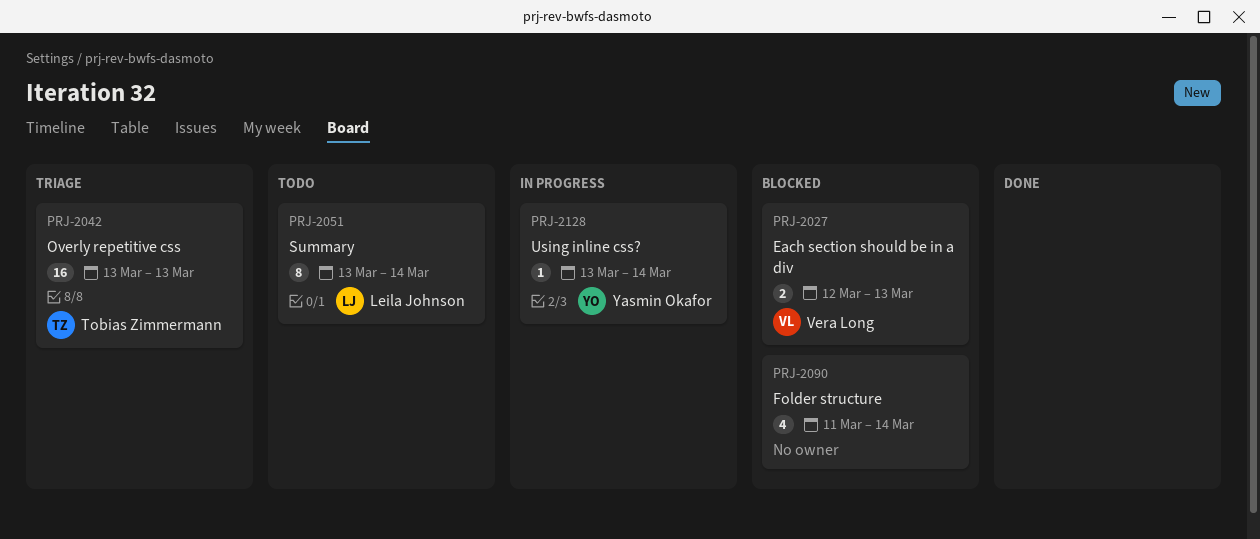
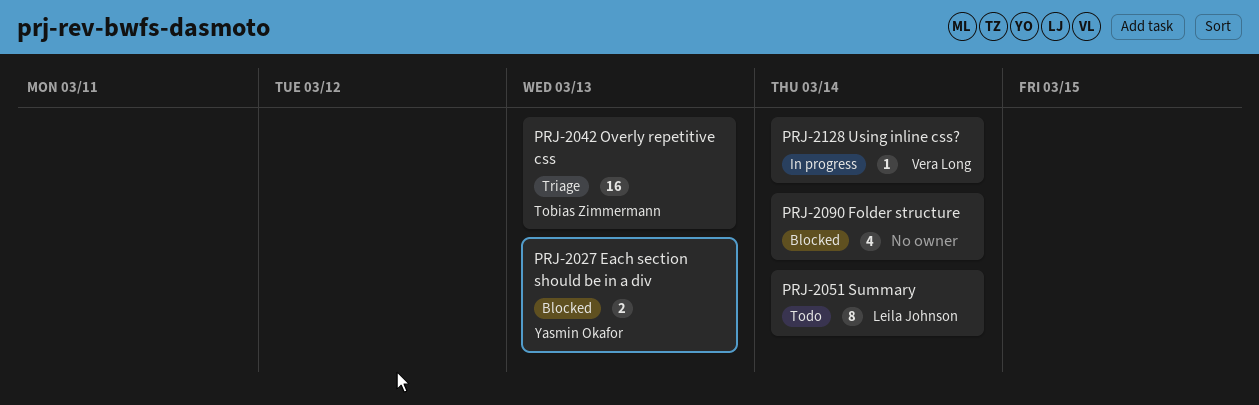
PRJ-2027, owner: Vera Long -> Yasmin Okafor
PRJ-2128, owner: Yasmin Okafor -> Vera Long

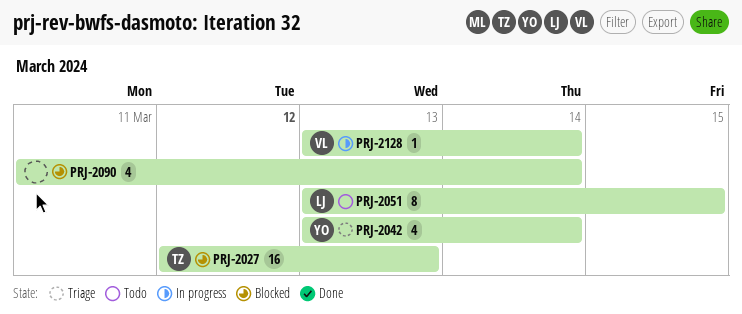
PRJ-2027, owner: Yasmin Okafor -> Tobias Zimmermann
PRJ-2027, estimate: 2 -> 16
PRJ-2042, owner: Tobias Zimmermann -> Yasmin Okafor
PRJ-2042, estimate: 16 -> 4
PRJ-2042, due: Mar 13 -> Mar 14
PRJ-2051, due: Mar 14 -> Mar 15

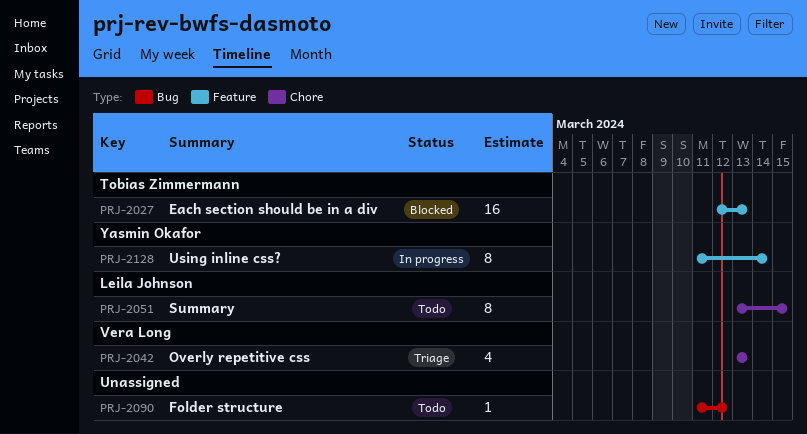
PRJ-2042, owner: Yasmin Okafor -> Vera Long
PRJ-2042, due: Mar 14 -> Mar 13
PRJ-2090, status: Blocked -> Todo
PRJ-2090, estimate: 4 -> 1
PRJ-2090, due: Mar 14 -> Mar 12
PRJ-2128, owner: Vera Long -> Yasmin Okafor
PRJ-2128, estimate: 1 -> 8
PRJ-2128, start: Mar 13 -> Mar 11

